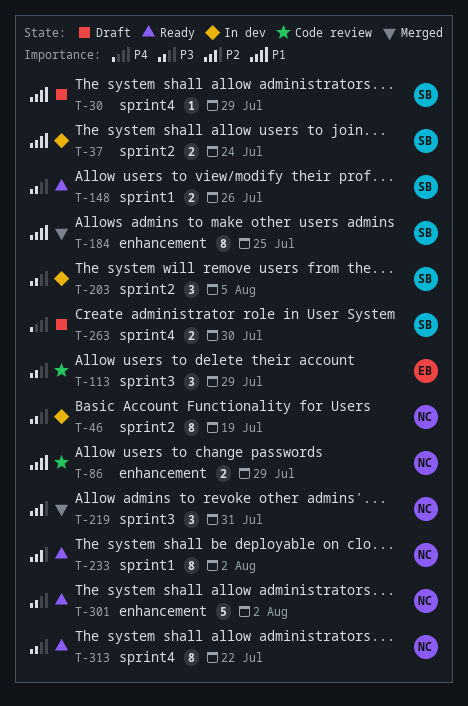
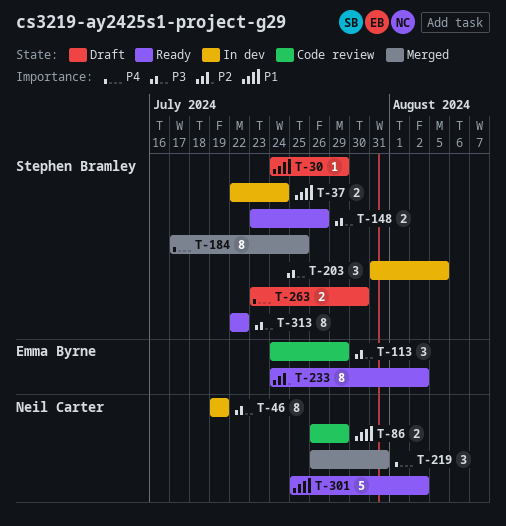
T-184, priority: P1 -> P4
T-219, priority: P2 -> P4
T-233, owner: Neil Carter -> Emma Byrne
T-301, priority: P3 -> P1
T-313, owner: Neil Carter -> Stephen Bramley

